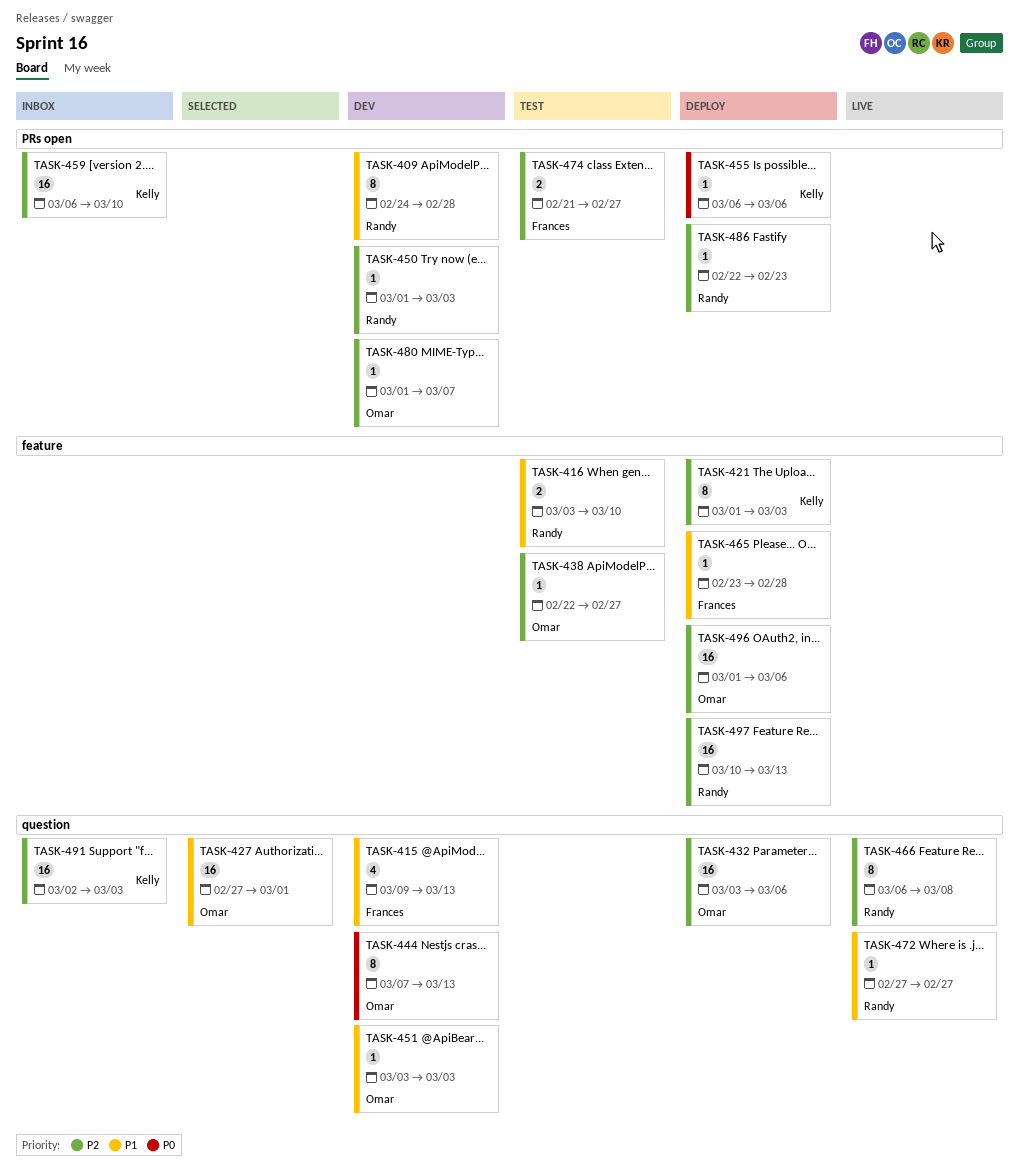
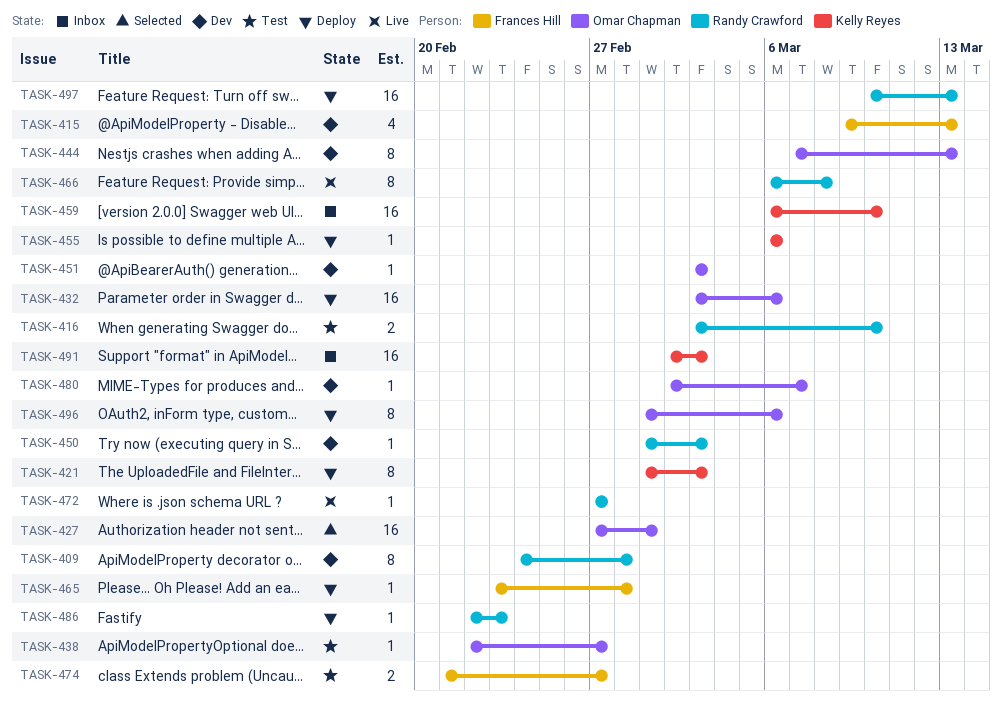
TASK-480, start: Mar 1 -> Mar 2
TASK-496, estimate: 16 -> 8

